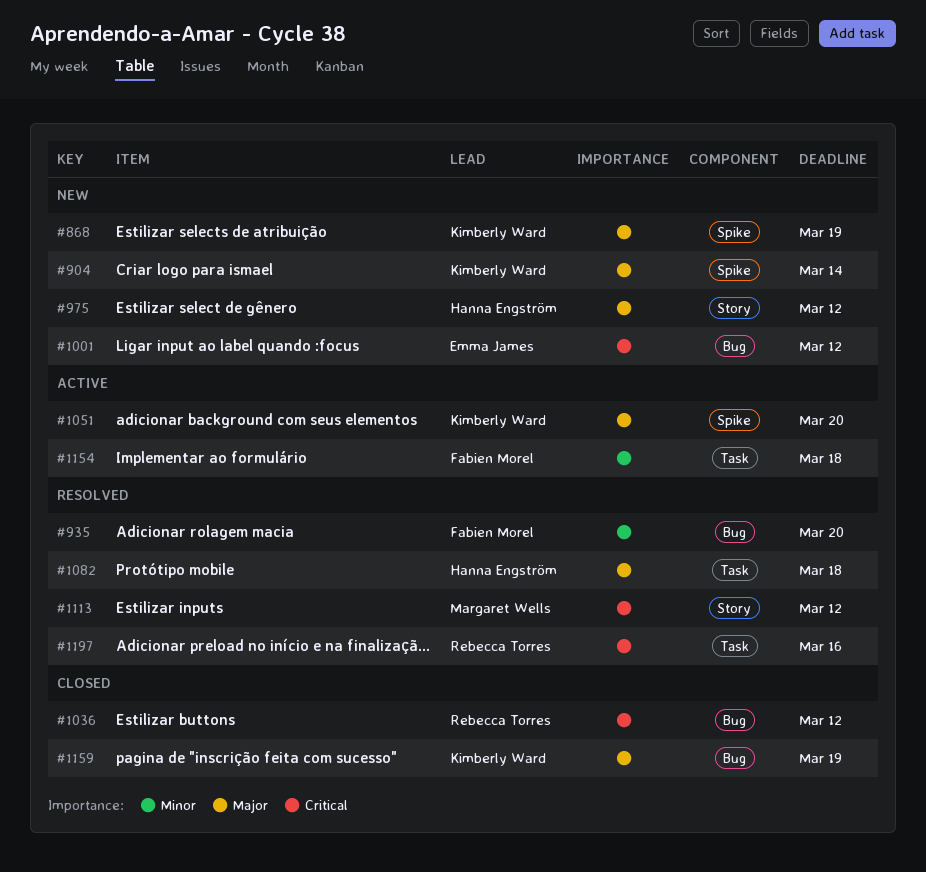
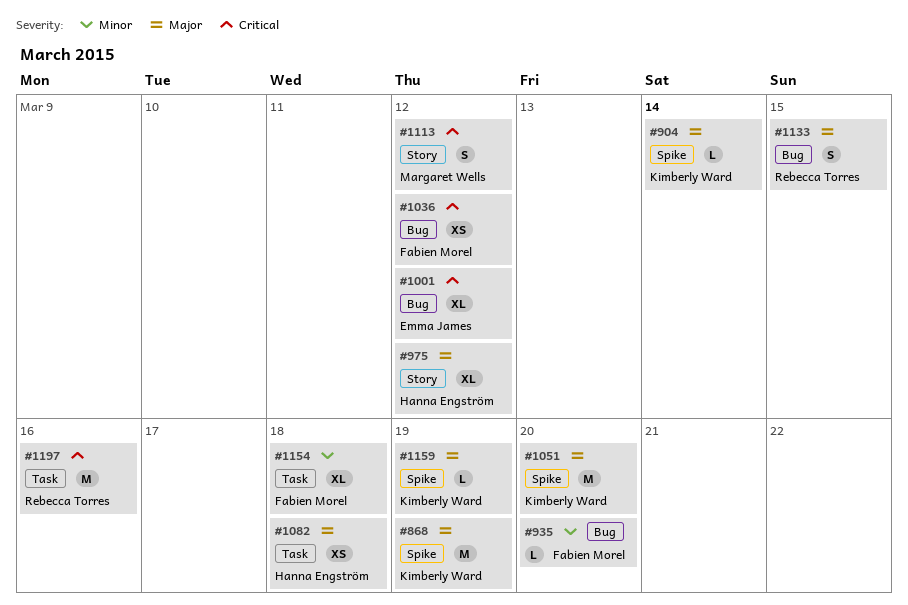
#1036, owner: Rebecca Torres -> Fabien Morel
#1133: none -> present
#1159, label: Bug -> Spike

